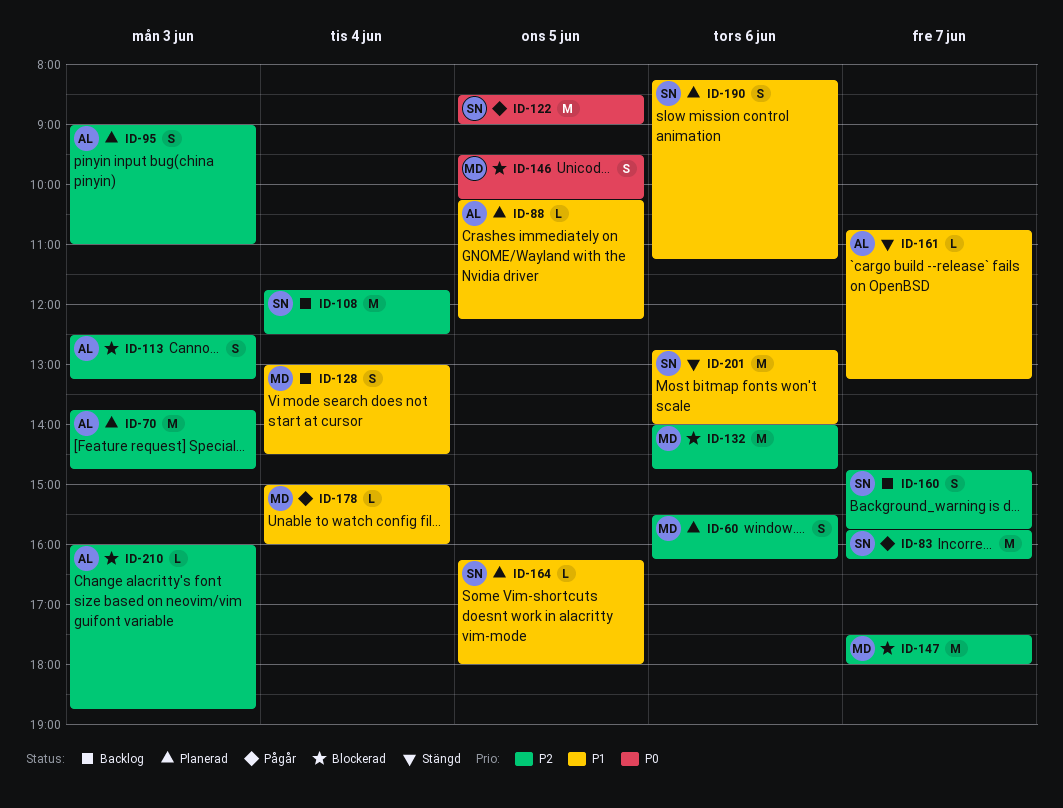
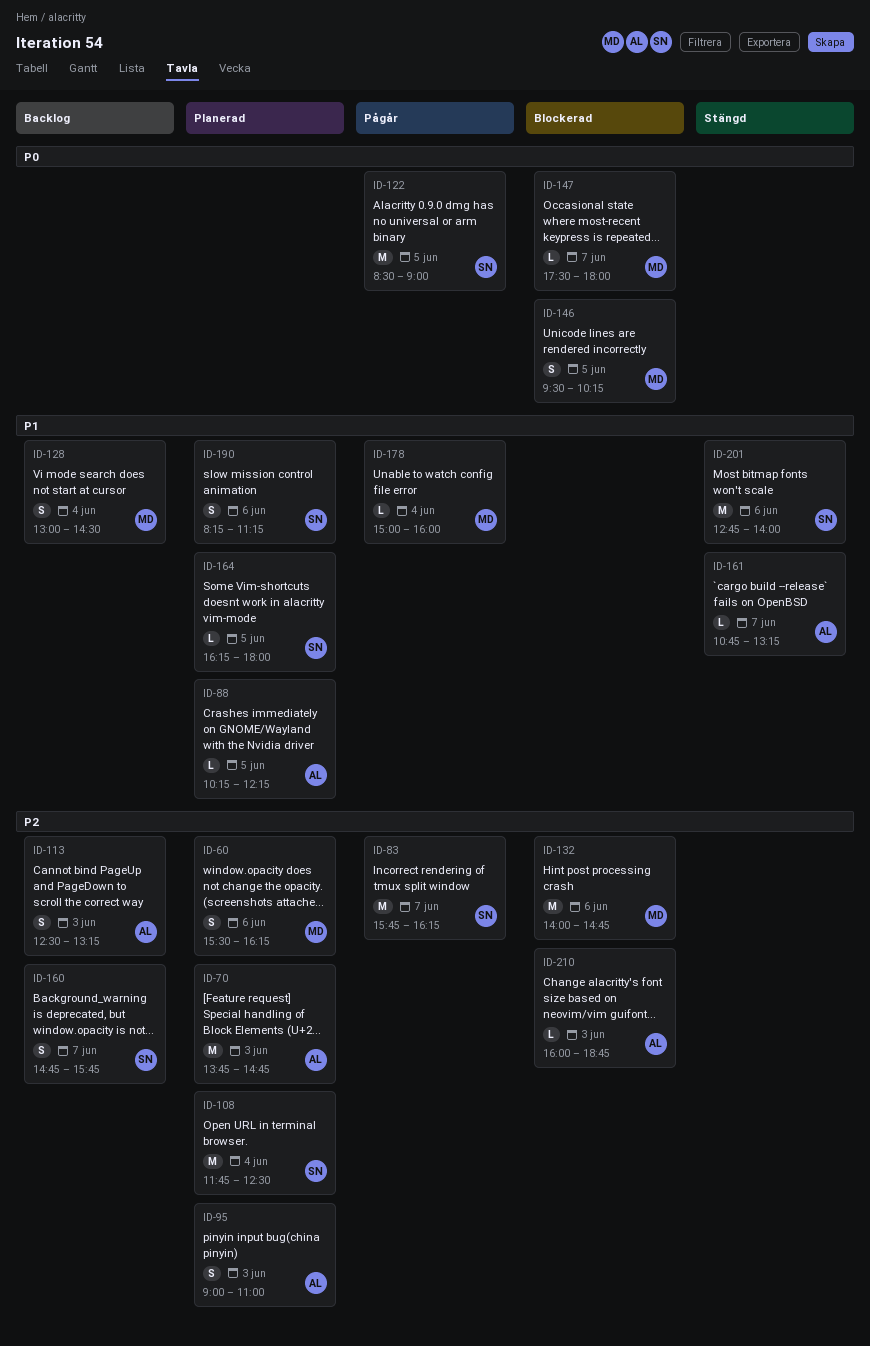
ID-108, status: Backlog -> Planerad
ID-113, status: Blockerad -> Backlog
ID-147, priority: P2 -> P0
ID-147, estimate: M -> L

